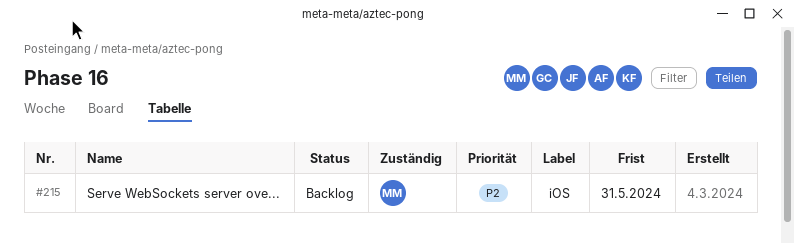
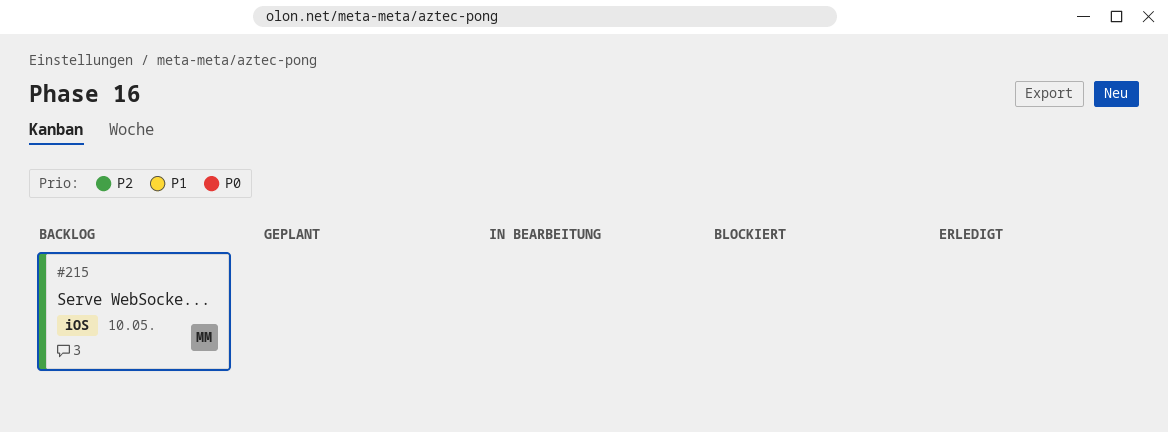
#215, due: May 31 -> May 10

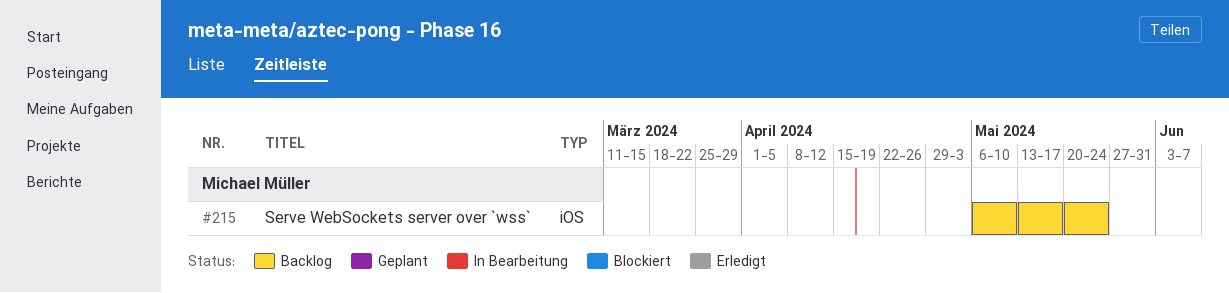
#215, due: May 10 -> May 24

